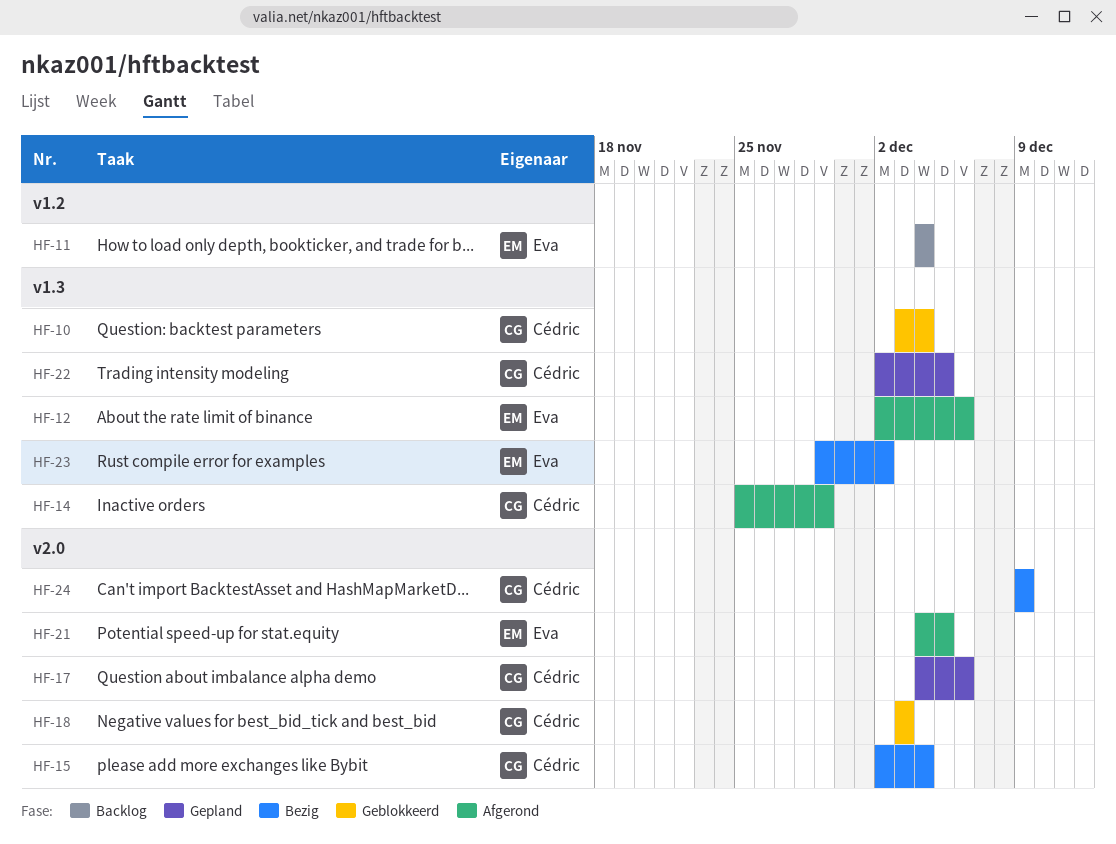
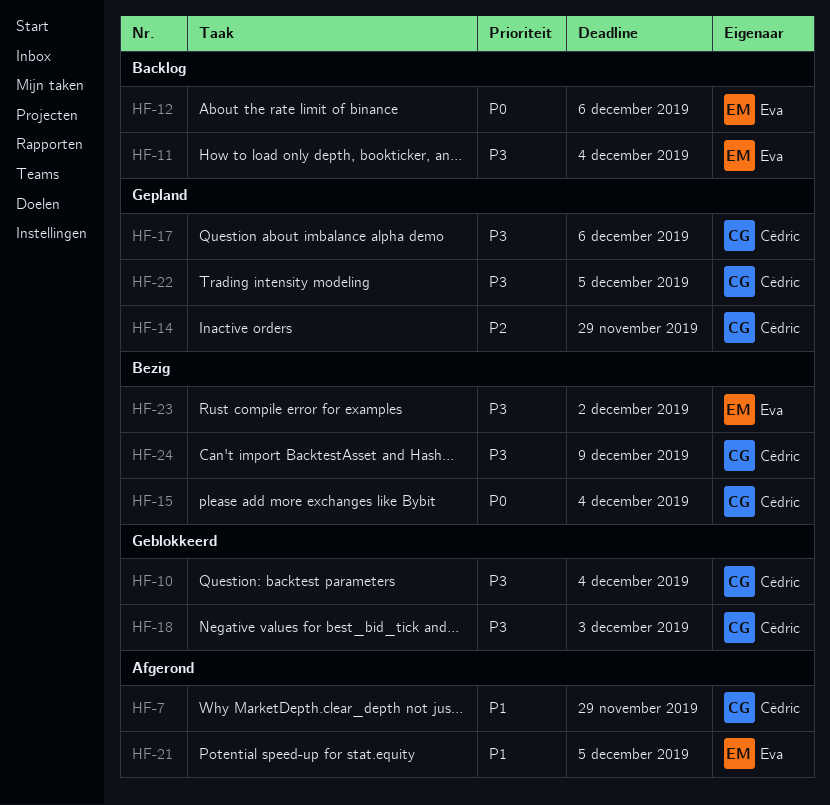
HF-7: none -> present
HF-12, status: Afgerond -> Backlog
HF-14, status: Afgerond -> Gepland

